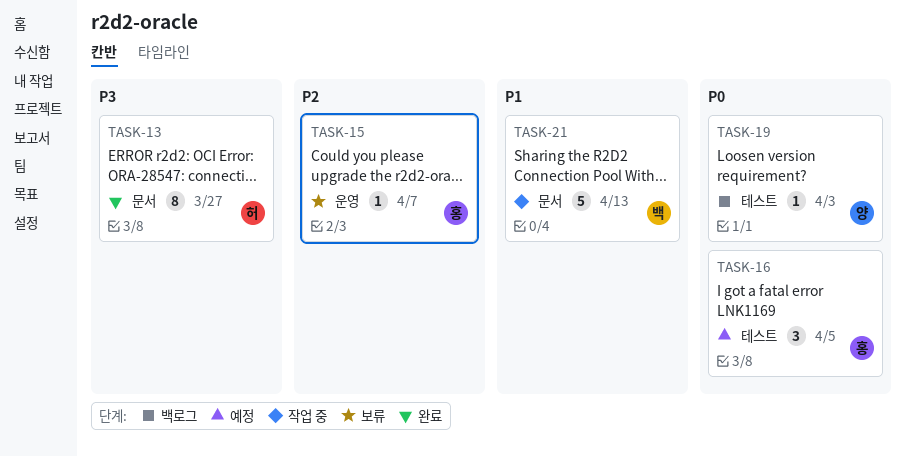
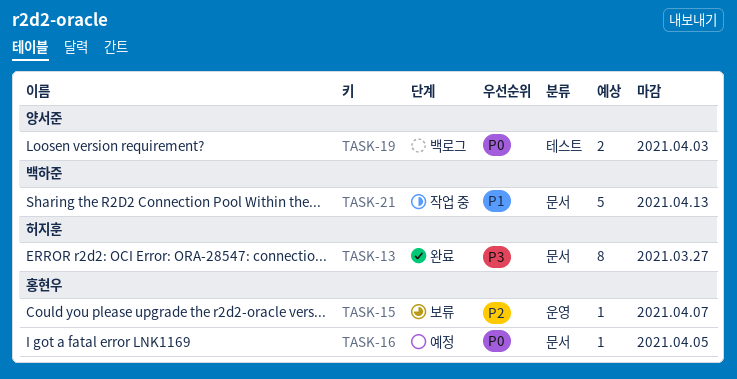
TASK-16, label: 테스트 -> 문서
TASK-16, estimate: 3 -> 1
TASK-19, estimate: 1 -> 2

